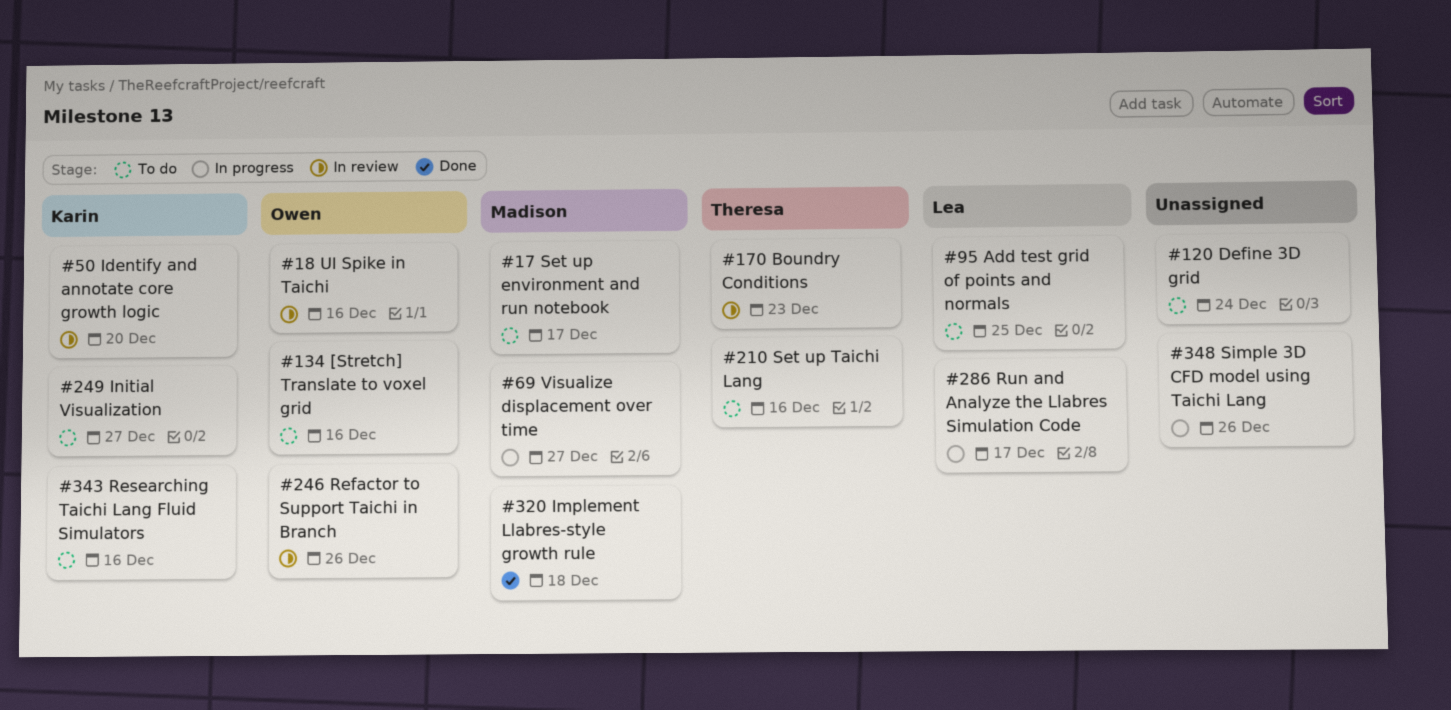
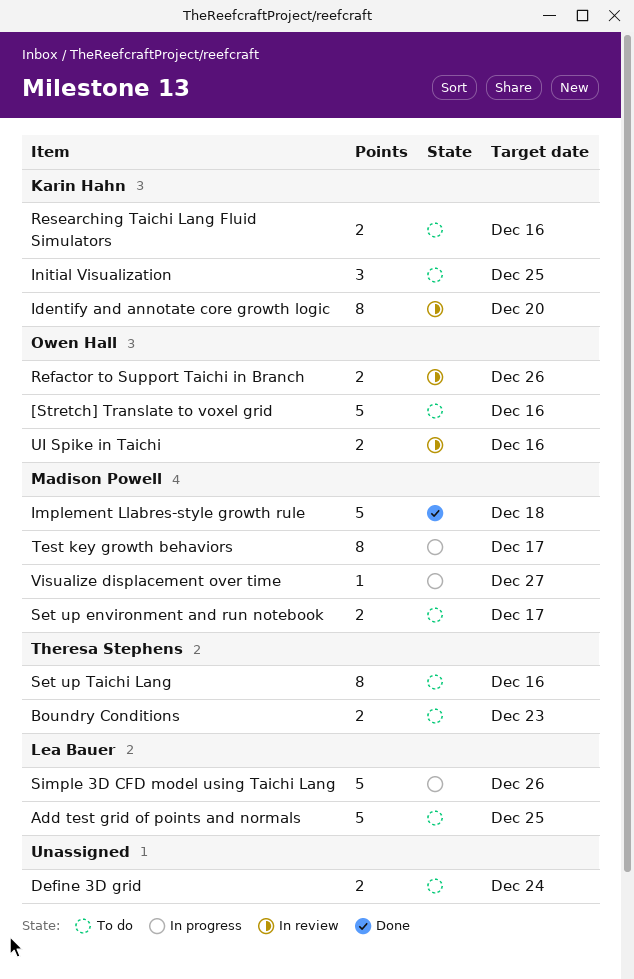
Boundry Conditions, status: In review -> To do
Initial Visualization, due: Dec 27 -> Dec 25
Run and Analyze the Llabres Simulation Code: present -> none
Simple 3D CFD model using Taichi Lang, owner: none -> Lea Bauer
Test key growth behaviors: none -> present

